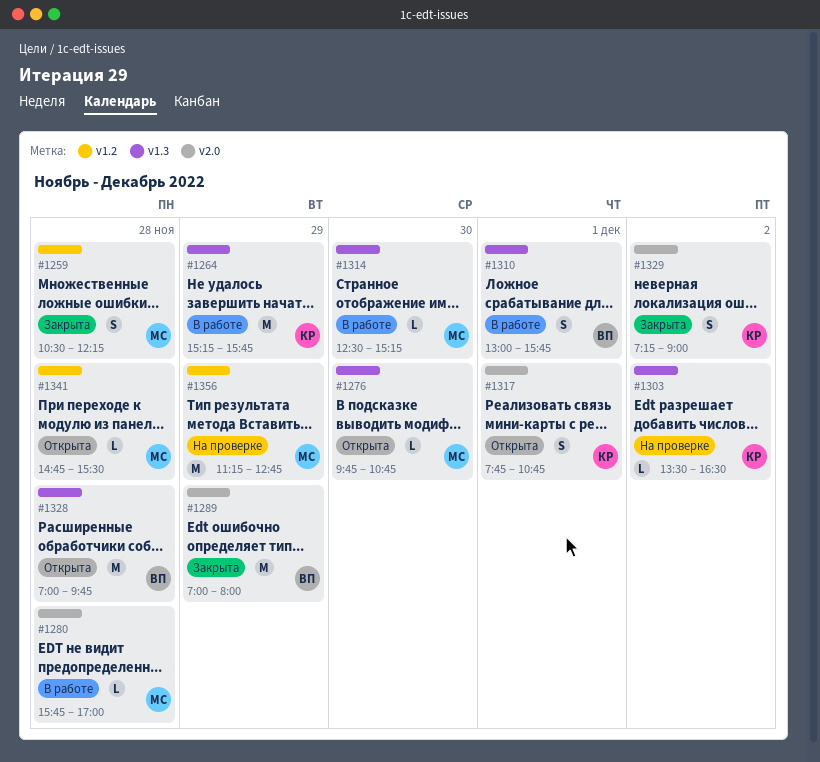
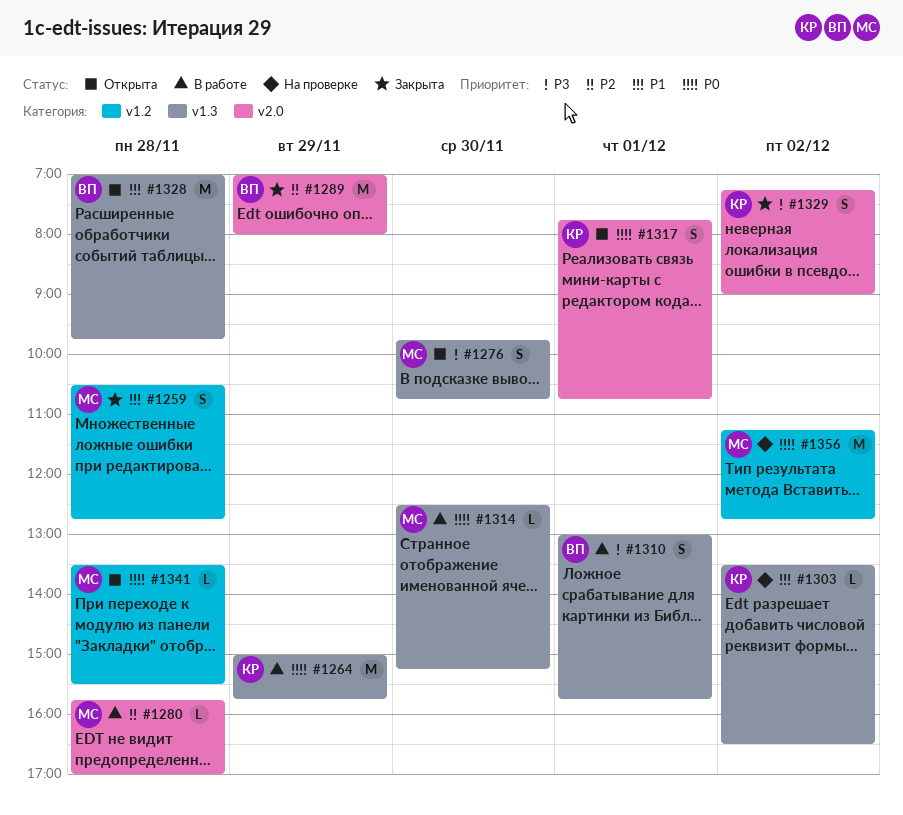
#1259, ends: 12:15 -> 12:45
#1264, begins: 15:15 -> 15:00
#1276, estimate: L -> S
#1341, begins: 14:45 -> 13:30
#1356, day: Nov 29 -> Dec 2

